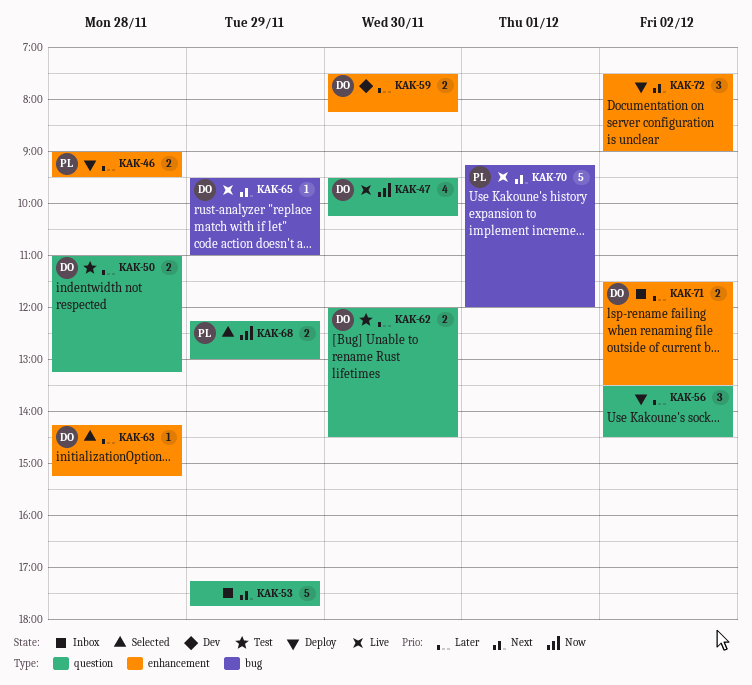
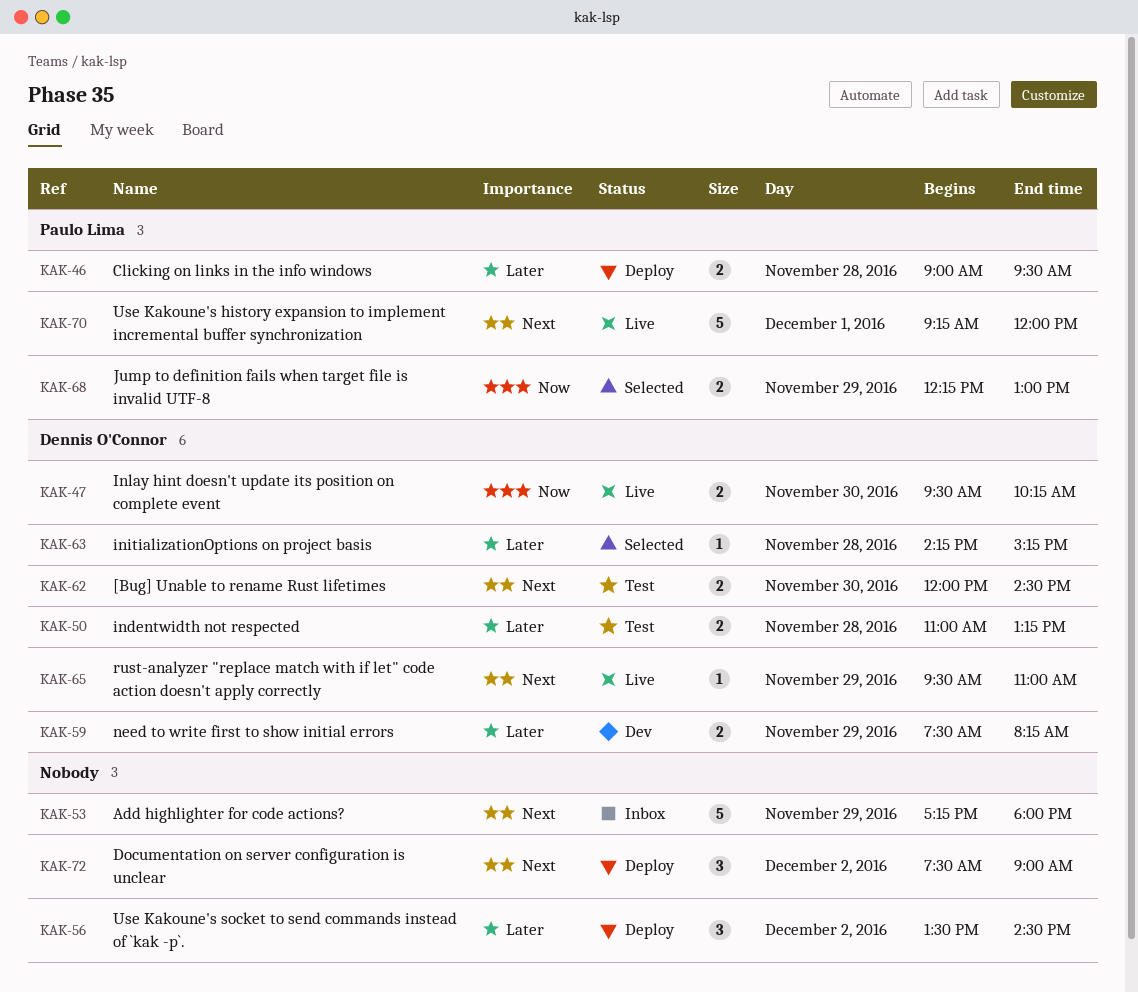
KAK-47, estimate: 4 -> 2
KAK-53, ends: 17:45 -> 18:00
KAK-59, day: Nov 30 -> Nov 29
KAK-62, priority: Later -> Next
KAK-71: present -> none

